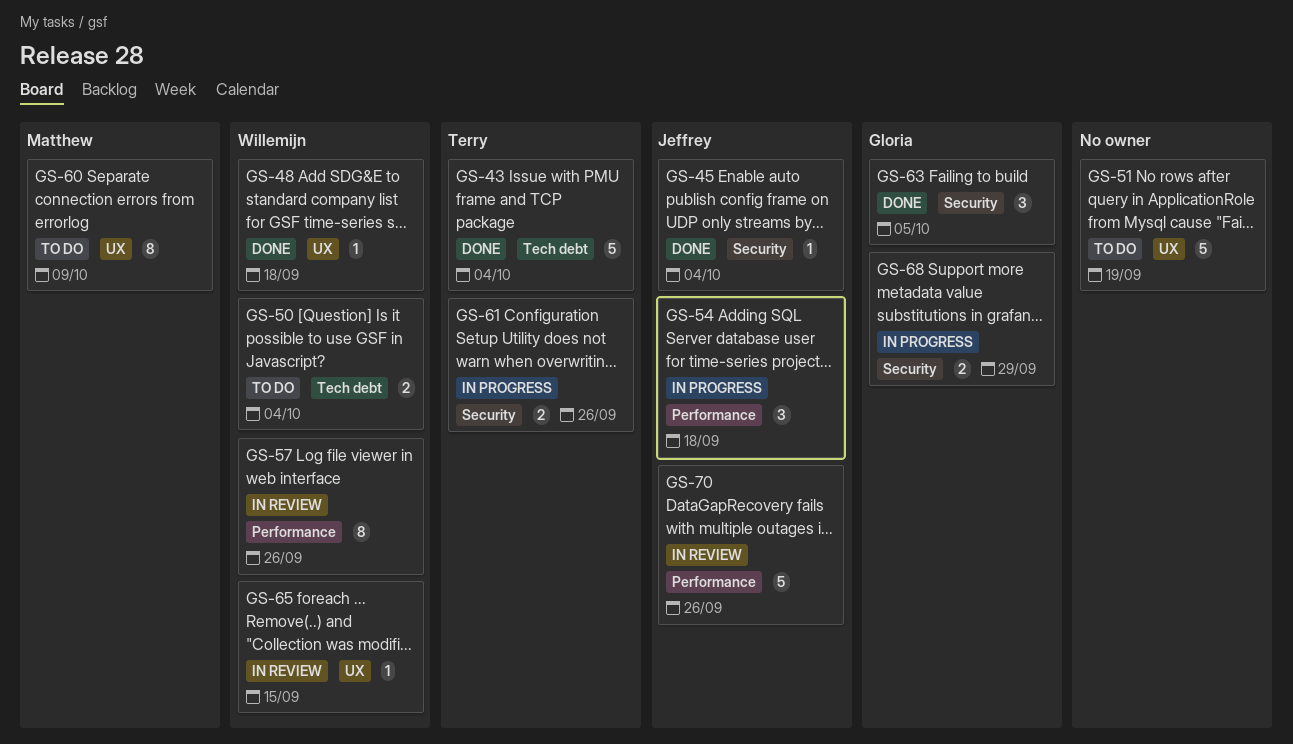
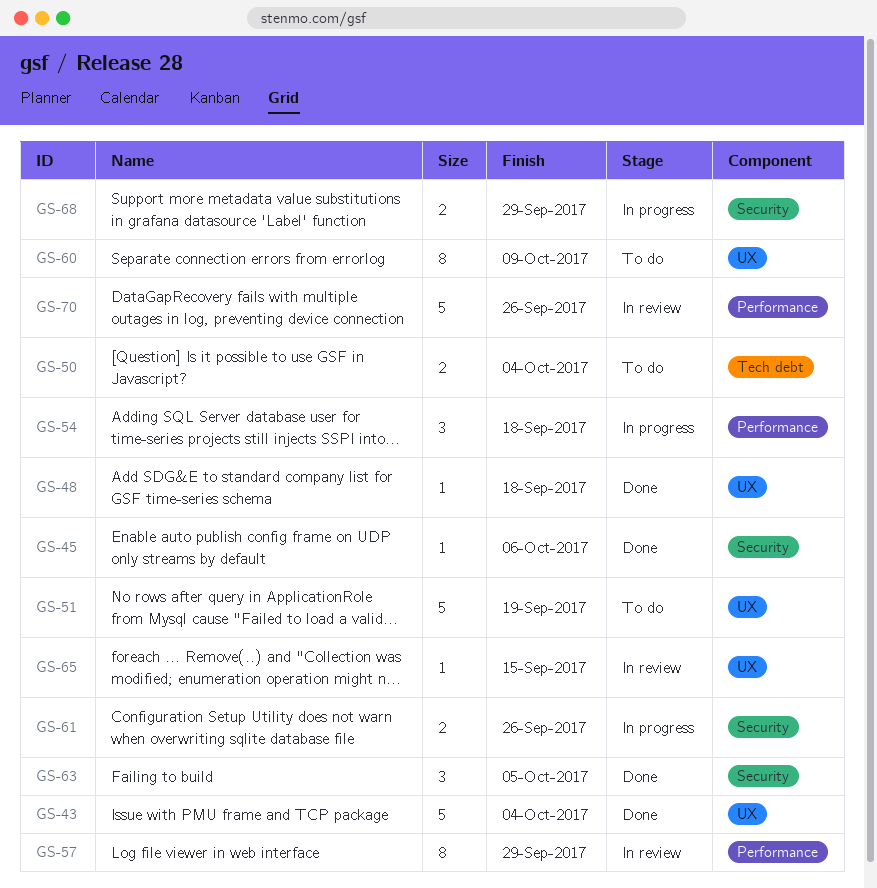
GS-43, label: Tech debt -> UX
GS-45, due: Oct 4 -> Oct 6
GS-57, due: Sep 26 -> Sep 29

